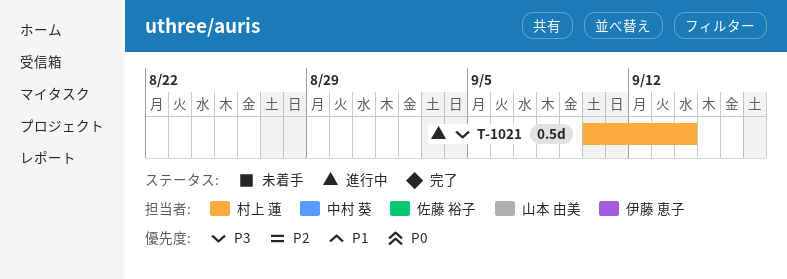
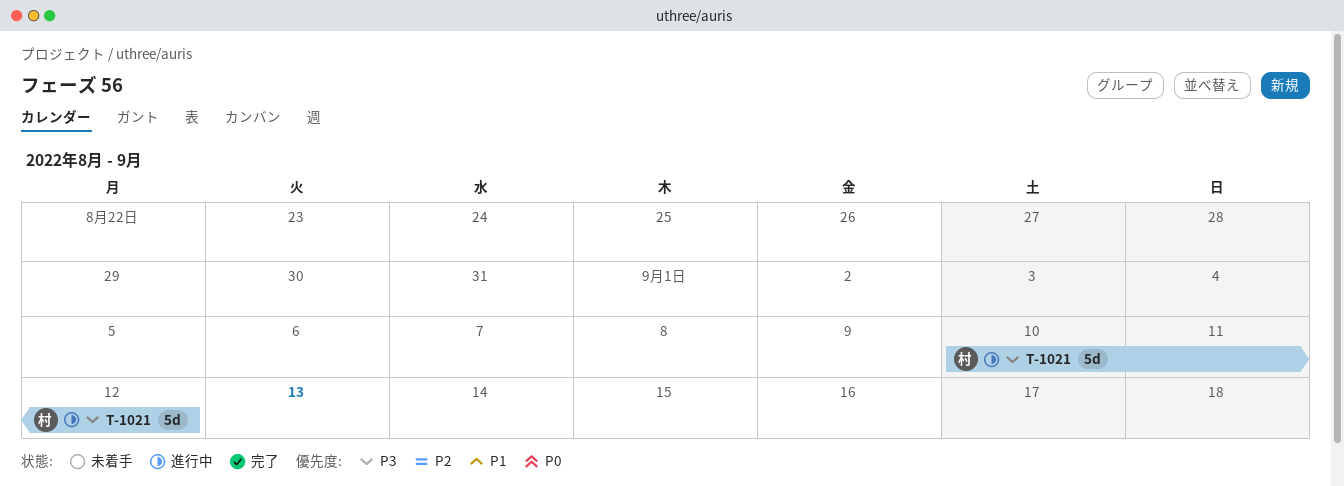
T-1021, estimate: 0.5d -> 5d
T-1021, due: Sep 14 -> Sep 12

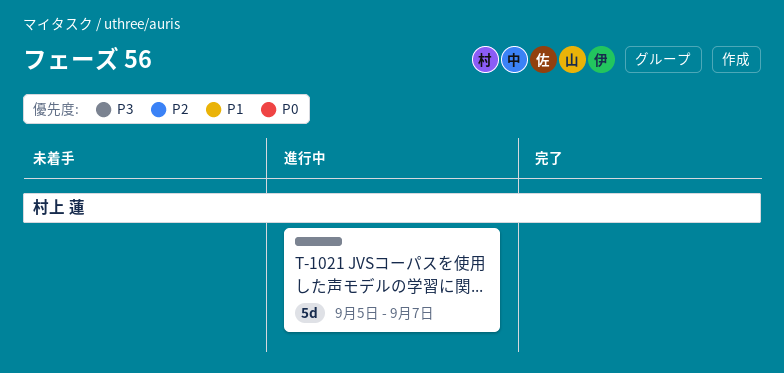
T-1021, start: Sep 10 -> Sep 5
T-1021, due: Sep 12 -> Sep 7

